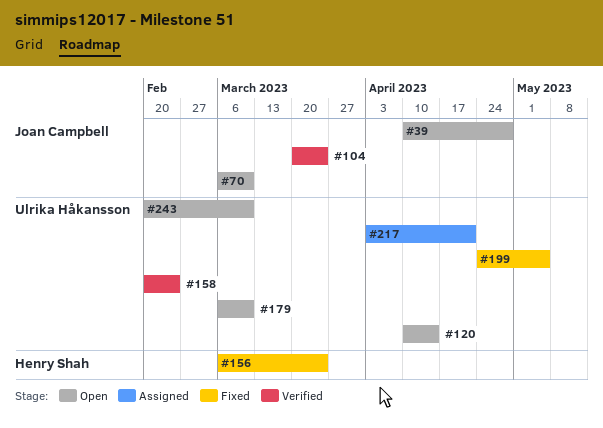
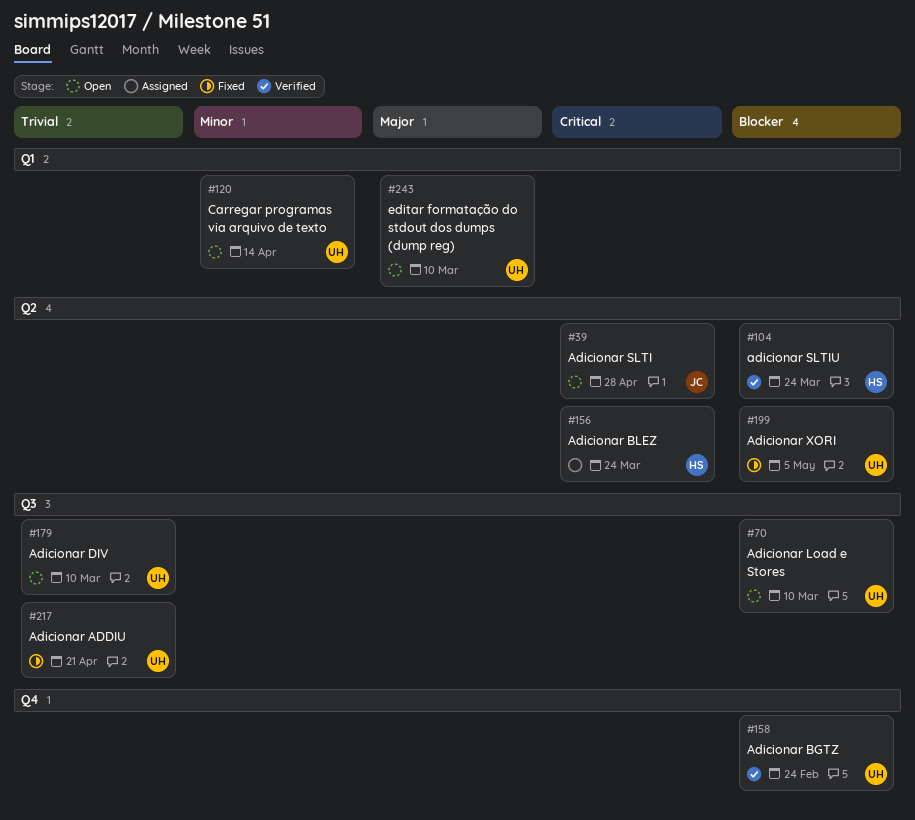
#70, owner: Joan Campbell -> Ulrika Håkansson
#104, owner: Joan Campbell -> Henry Shah
#156, status: Fixed -> Assigned
#217, status: Assigned -> Fixed

